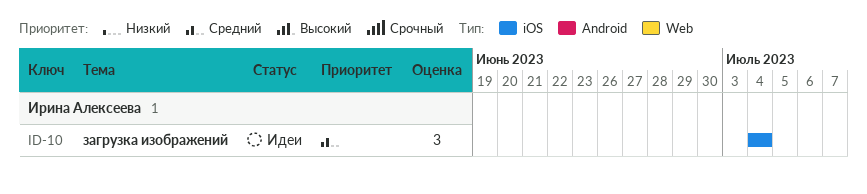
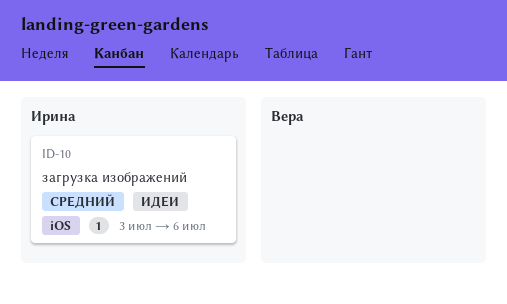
ID-10, estimate: 3 -> 1
ID-10, start: Jul 4 -> Jul 3
ID-10, due: Jul 4 -> Jul 6

